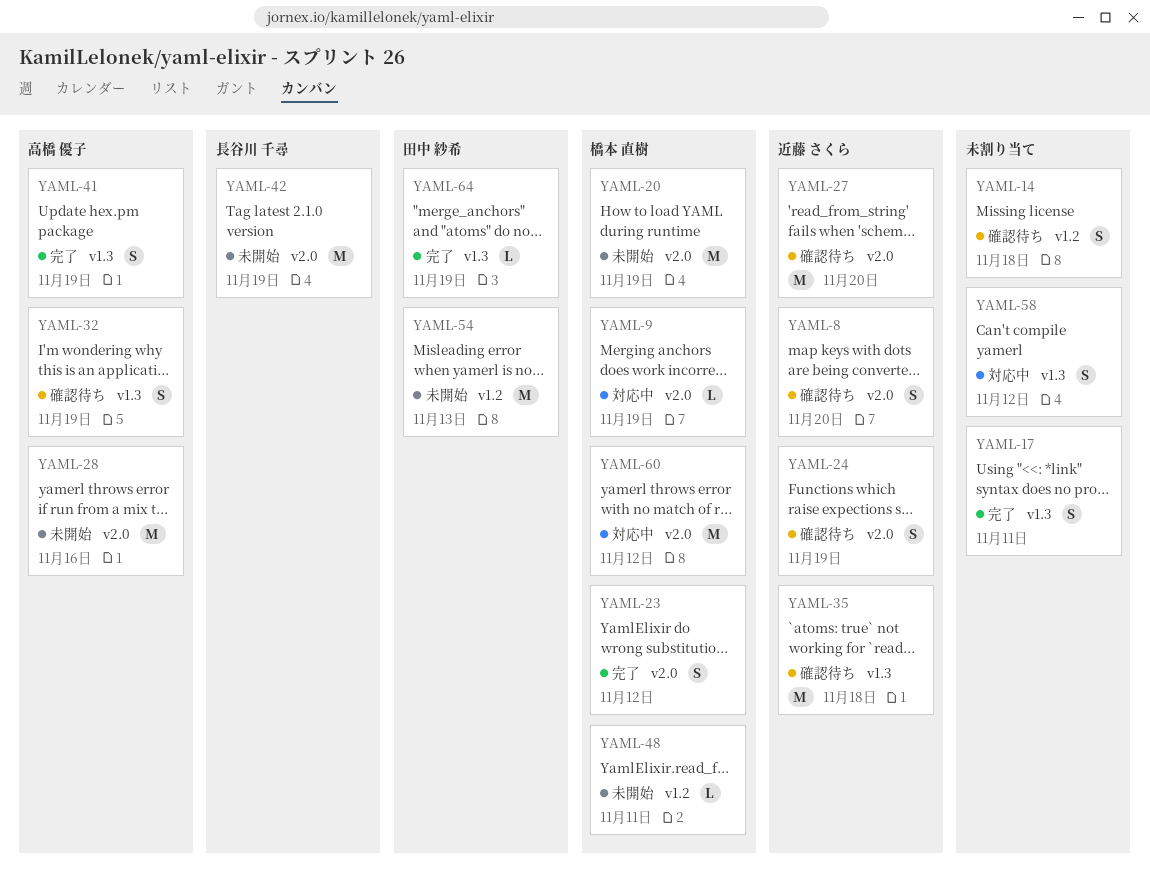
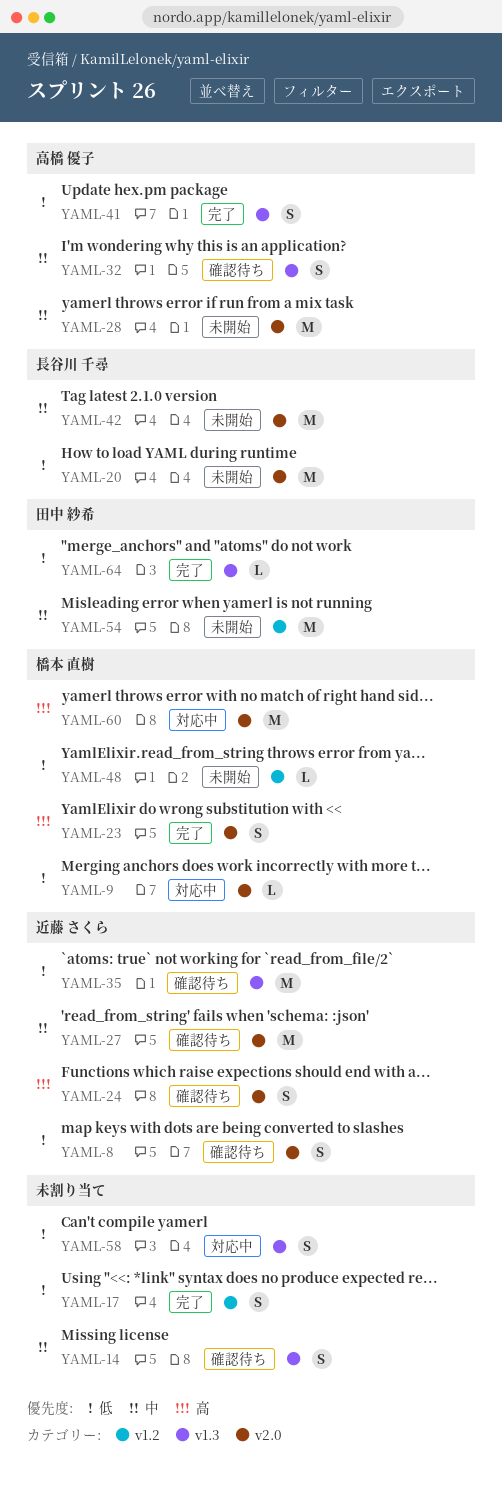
YAML-14, label: v1.2 -> v1.3
YAML-17, label: v1.3 -> v1.2
YAML-20, owner: 橋本 直樹 -> 長谷川 千尋

